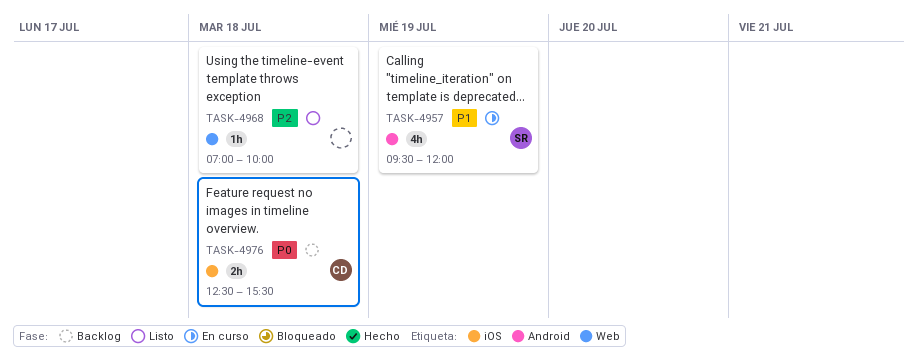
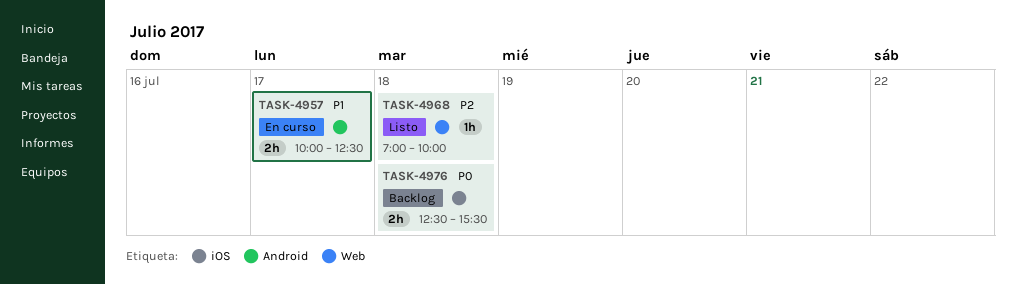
TASK-4957, estimate: 4h -> 2h
TASK-4957, day: Jul 19 -> Jul 17
TASK-4957, begins: 09:30 -> 10:00
TASK-4957, ends: 12:00 -> 12:30

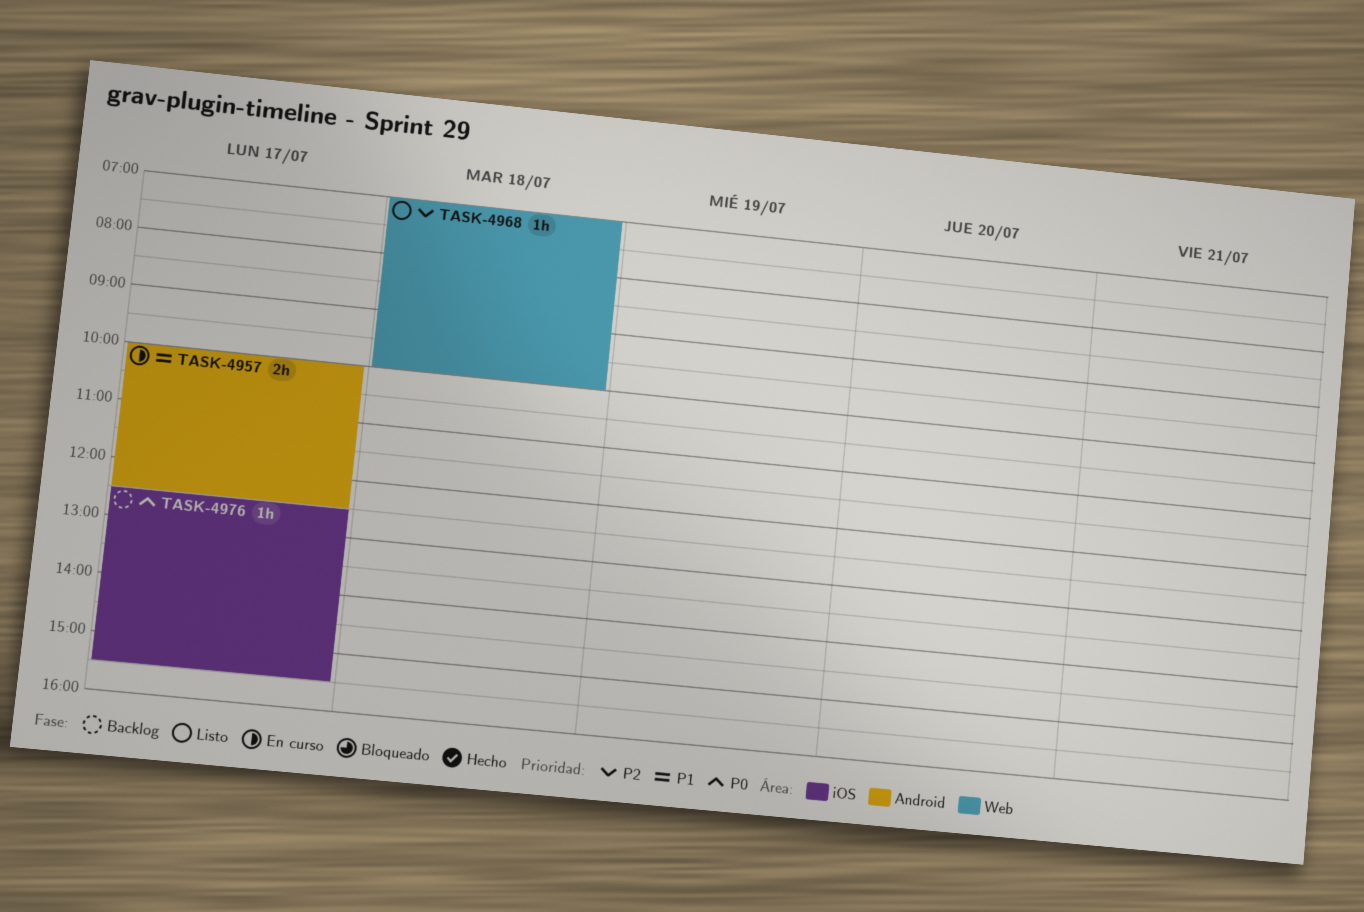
TASK-4976, estimate: 2h -> 1h
TASK-4976, day: Jul 18 -> Jul 17

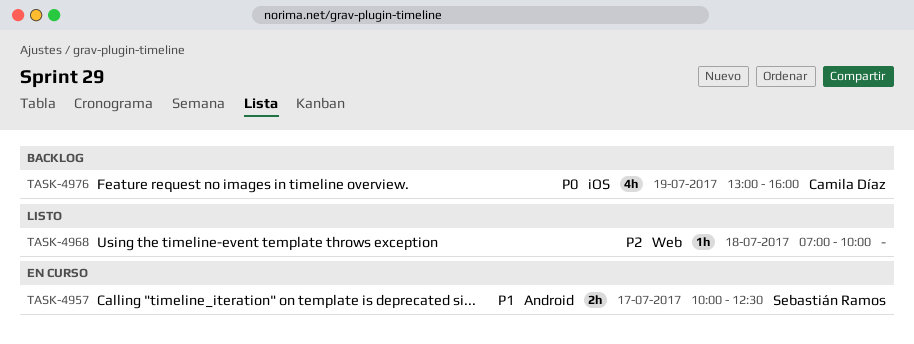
TASK-4976, estimate: 1h -> 4h
TASK-4976, day: Jul 17 -> Jul 19
TASK-4976, begins: 12:30 -> 13:00
TASK-4976, ends: 15:30 -> 16:00

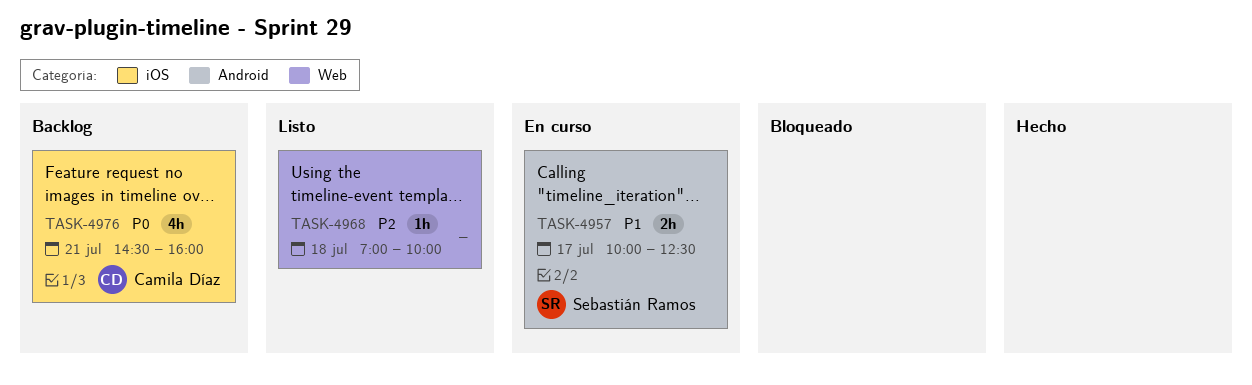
TASK-4976, day: Jul 19 -> Jul 21
TASK-4976, begins: 13:00 -> 14:30

